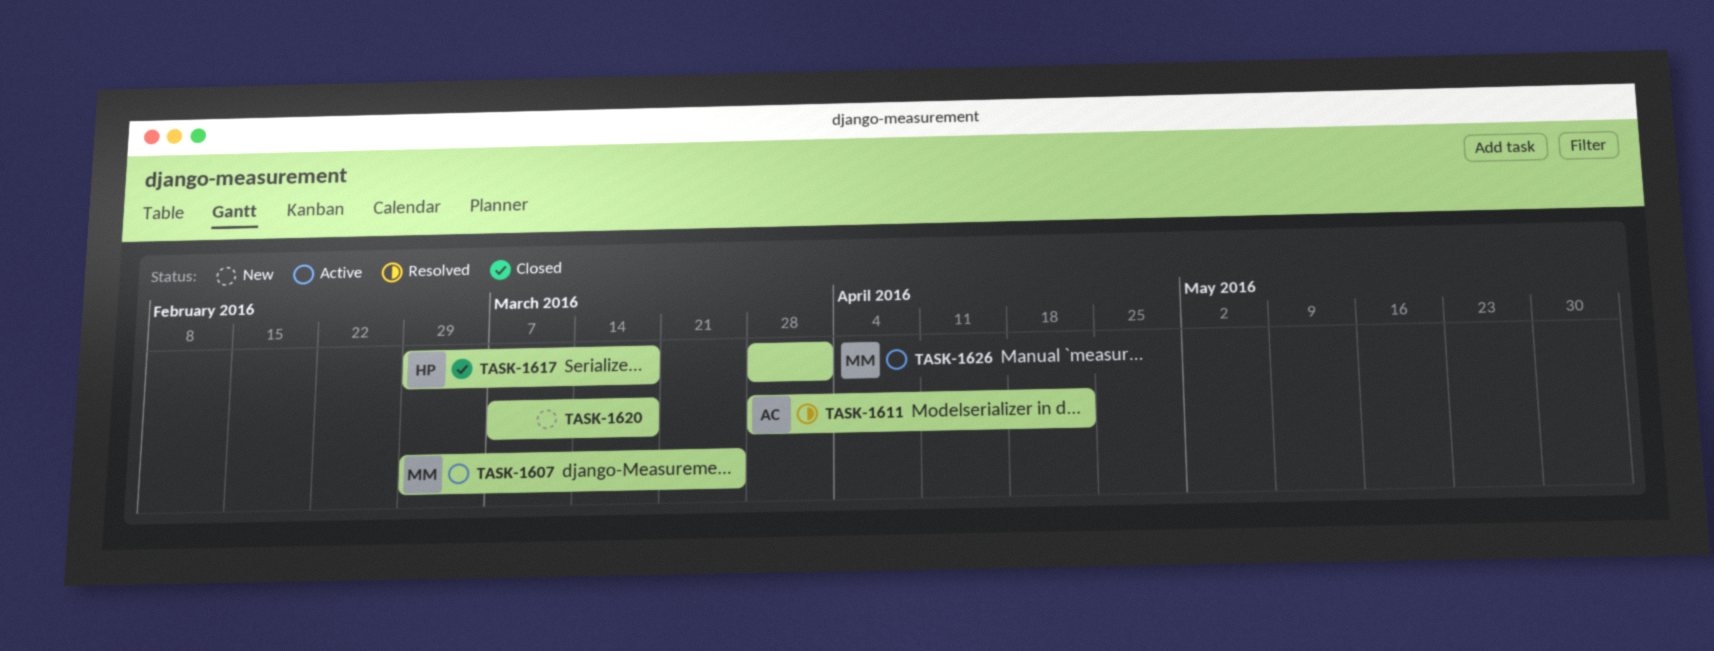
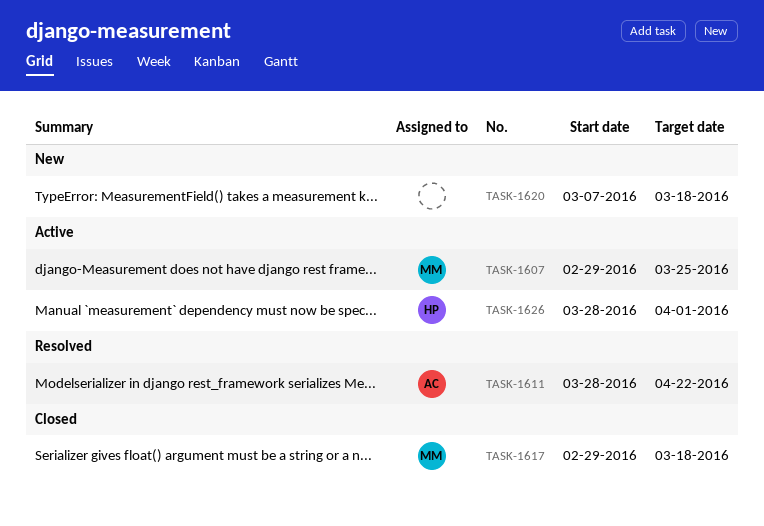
TASK-1617, owner: HP -> MM
TASK-1626, owner: MM -> HP

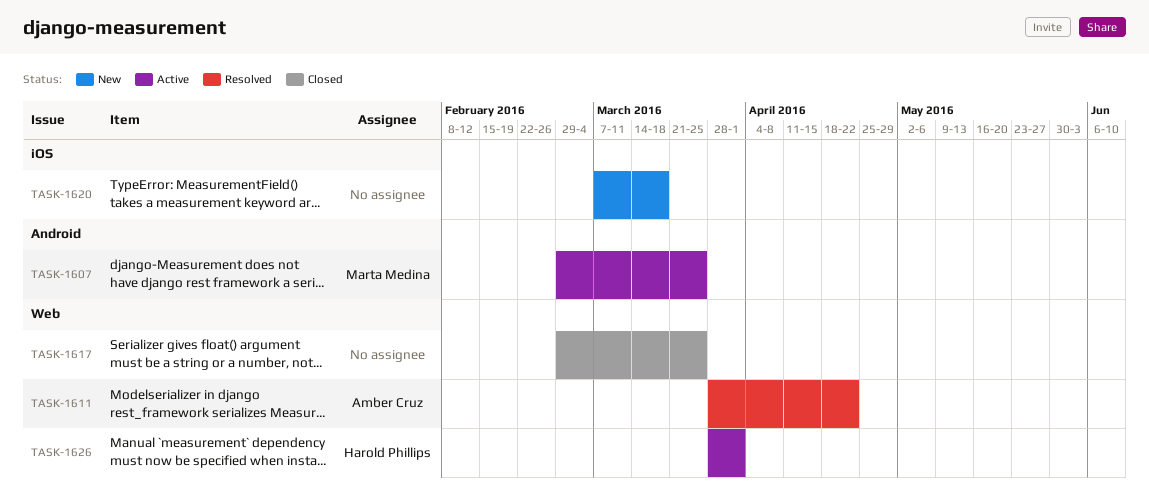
TASK-1617, owner: Marta Medina -> none
TASK-1617, due: Mar 18 -> Mar 25

